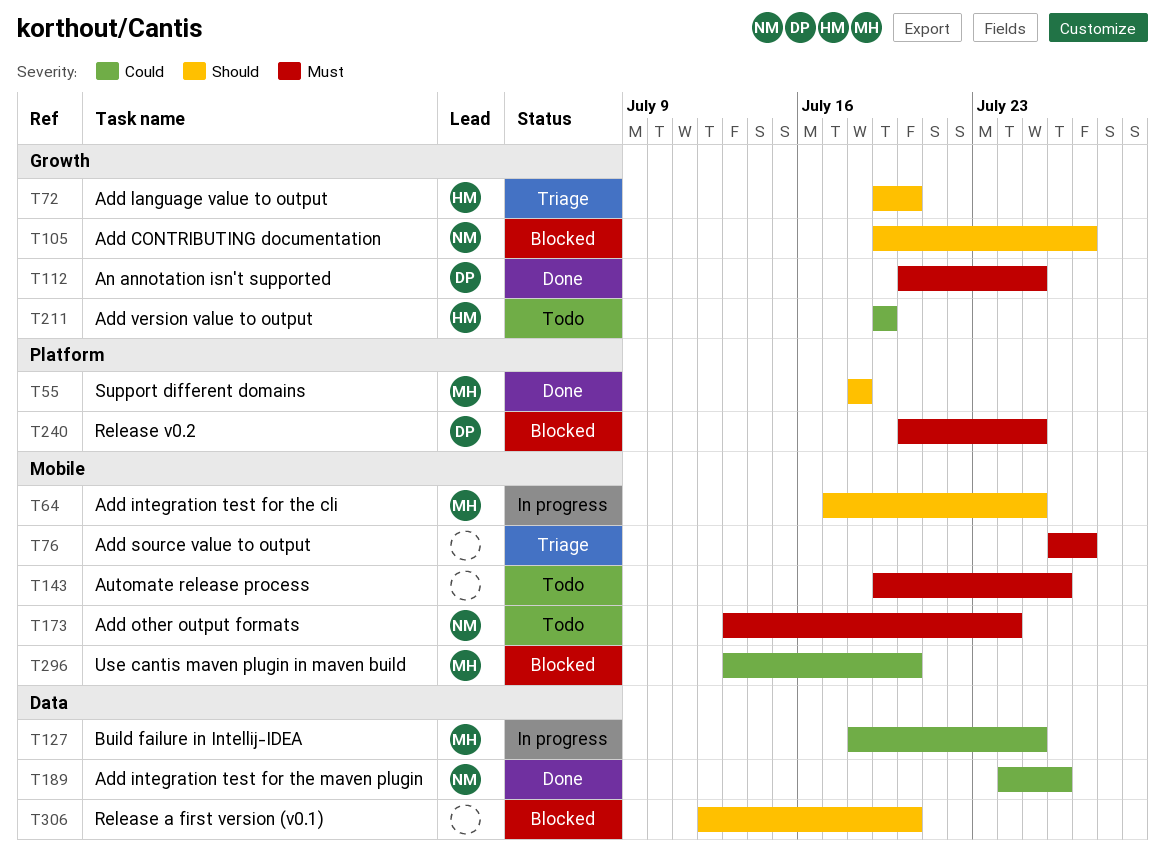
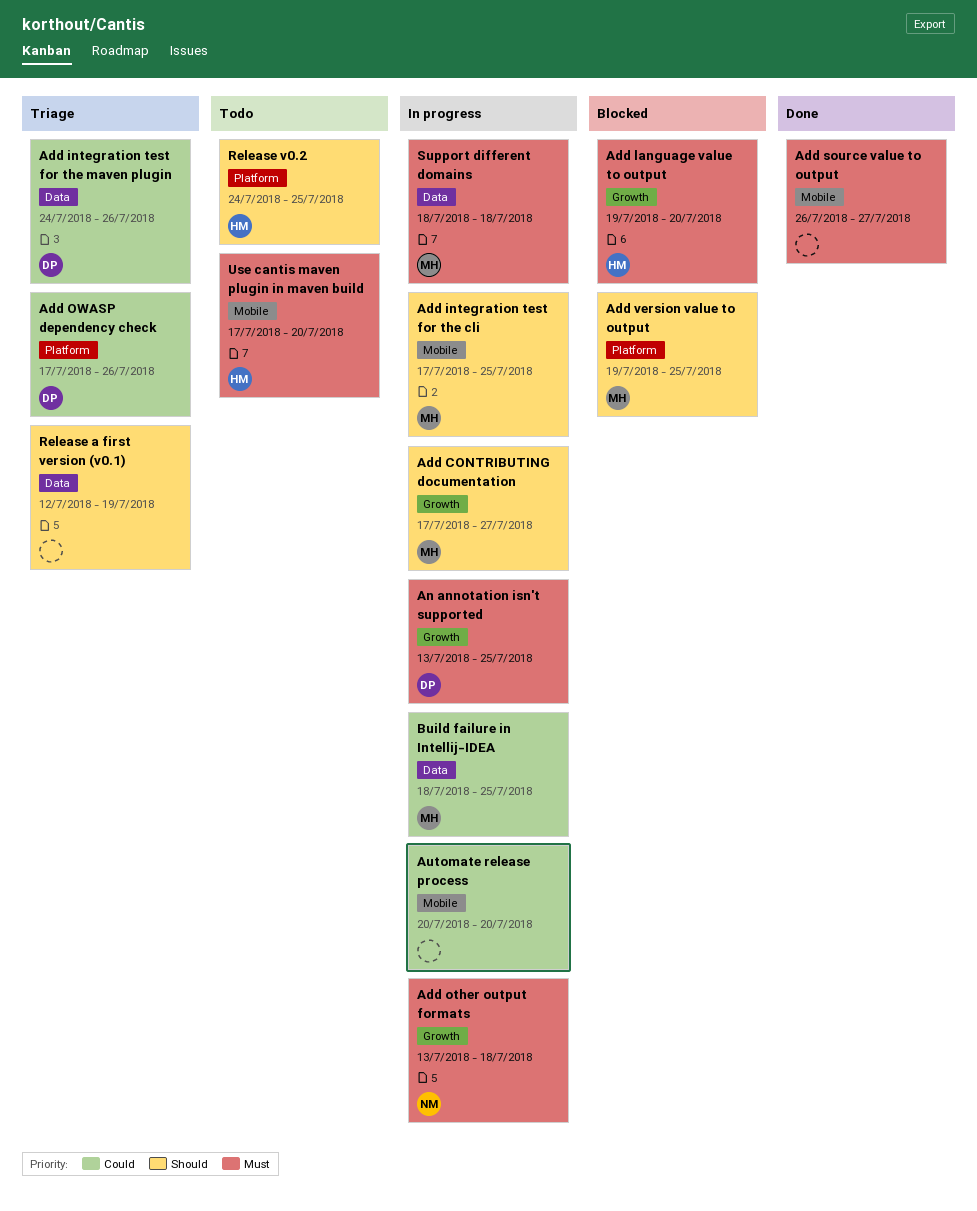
Add CONTRIBUTING documentation, status: Blocked -> In progress
Add CONTRIBUTING documentation, owner: NM -> MH
Add CONTRIBUTING documentation, start: Jul 19 -> Jul 17
Add integration test for the maven plugin, status: Done -> Triage
Add integration test for the maven plugin, owner: NM -> DP
Add language value to output, status: Triage -> Blocked
Add language value to output, priority: Should -> Must
Add other output formats, status: Todo -> In progress
Add other output formats, label: Mobile -> Growth
Add other output formats, due: Jul 24 -> Jul 18
Add OWASP dependency check: none -> present
Add source value to output, status: Triage -> Done
Add version value to output, status: Todo -> Blocked
Add version value to output, owner: HM -> MH
Add version value to output, priority: Could -> Should
Add version value to output, label: Growth -> Platform
Add version value to output, due: Jul 19 -> Jul 25
An annotation isn't supported, status: Done -> In progress
An annotation isn't supported, start: Jul 20 -> Jul 13
Automate release process, status: Todo -> In progress
Automate release process, priority: Must -> Could
Automate release process, start: Jul 19 -> Jul 20
Automate release process, due: Jul 26 -> Jul 20
Release a first version (v0.1), status: Blocked -> Triage
Release a first version (v0.1), due: Jul 20 -> Jul 19
Release v0.2, status: Blocked -> Todo
Release v0.2, owner: DP -> HM
Release v0.2, priority: Must -> Should
Release v0.2, start: Jul 20 -> Jul 24
Support different domains, status: Done -> In progress
Support different domains, priority: Should -> Must
Support different domains, label: Platform -> Data
Use cantis maven plugin in maven build, status: Blocked -> Todo
Use cantis maven plugin in maven build, owner: MH -> HM
Use cantis maven plugin in maven build, priority: Could -> Must
Use cantis maven plugin in maven build, start: Jul 13 -> Jul 17

